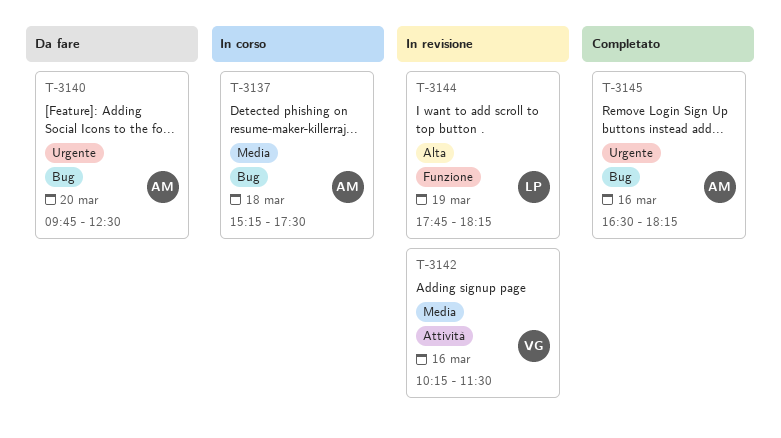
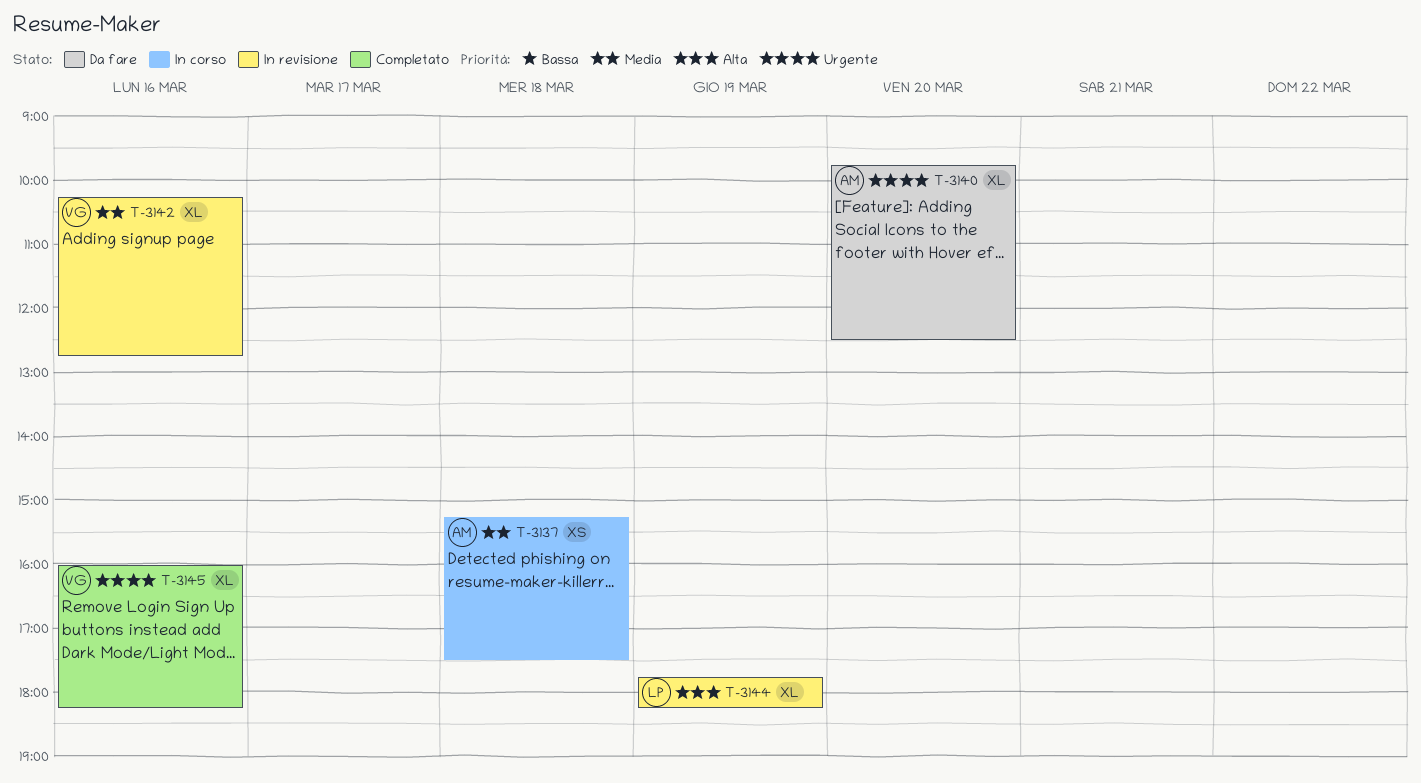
T-3142, ends: 11:30 -> 12:45
T-3145, owner: AM -> VG
T-3145, begins: 16:30 -> 16:00

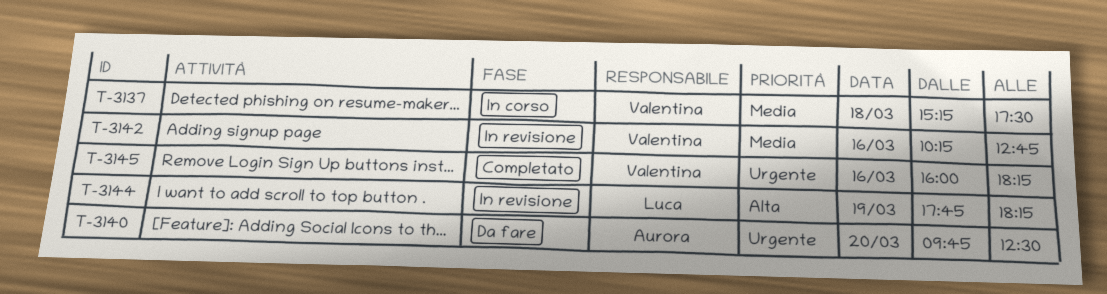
T-3137, owner: Aurora -> Valentina

